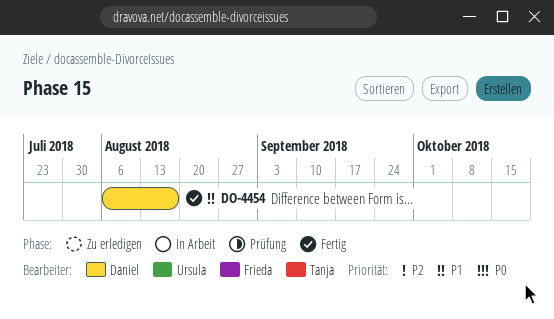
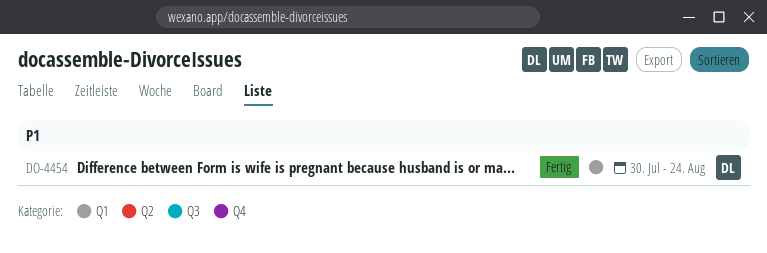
DO-4454, start: Aug 6 -> Jul 30
DO-4454, due: Aug 17 -> Aug 24

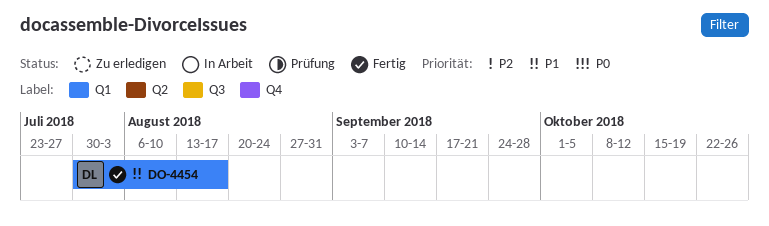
DO-4454, due: Aug 24 -> Aug 17

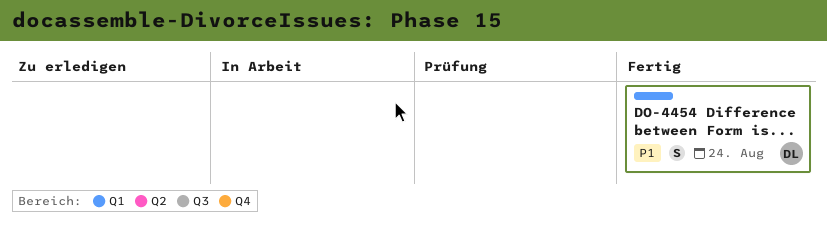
DO-4454, due: Aug 17 -> Aug 24

